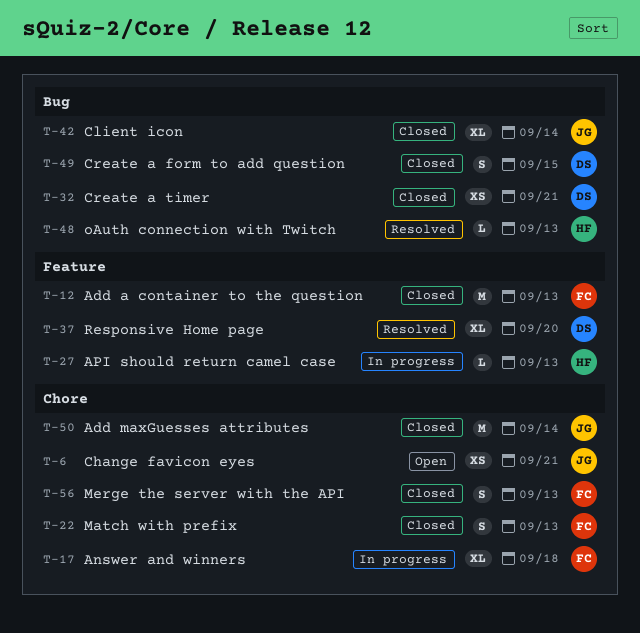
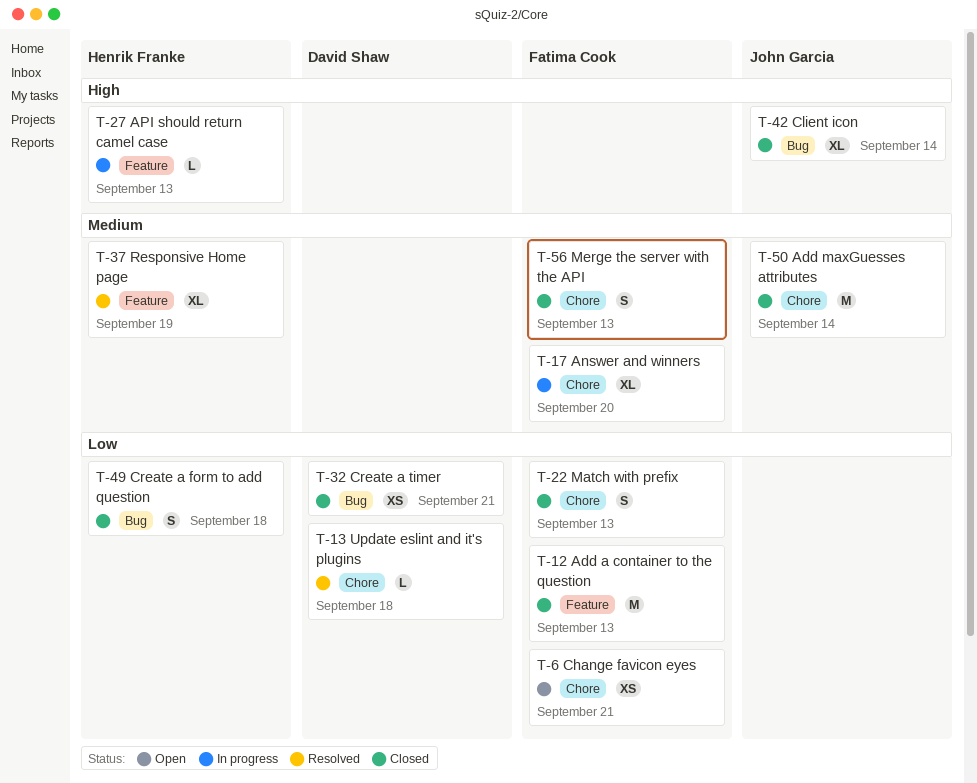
T-6, owner: John Garcia -> Fatima Cook
T-13: none -> present
T-17, due: Sep 18 -> Sep 20
T-37, owner: David Shaw -> Henrik Franke
T-37, due: Sep 20 -> Sep 19
T-48: present -> none
T-49, owner: David Shaw -> Henrik Franke
T-49, due: Sep 15 -> Sep 18

